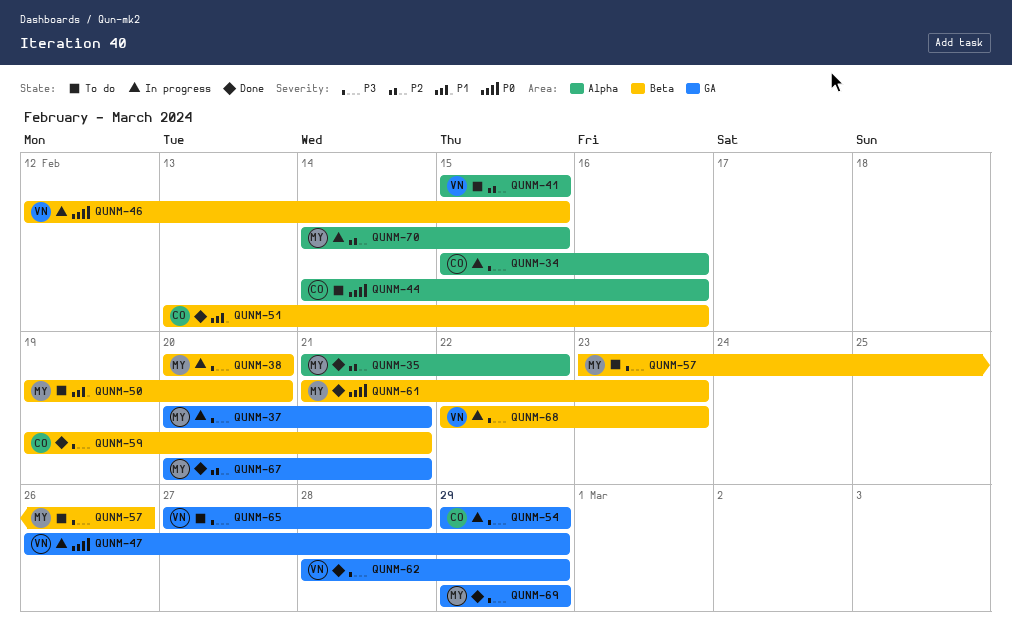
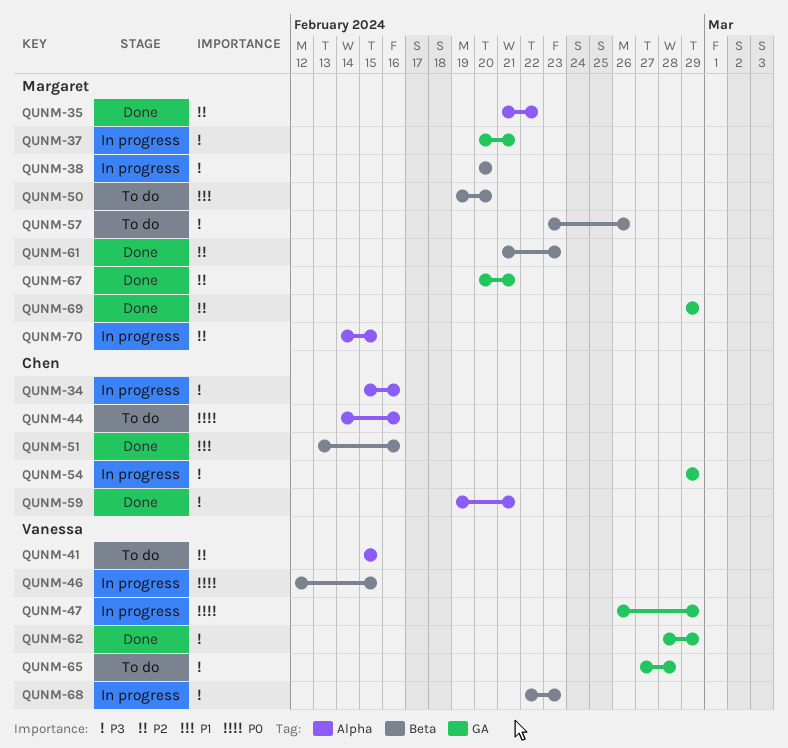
QUNM-59, label: Beta -> Alpha
QUNM-61, priority: P0 -> P2
QUNM-69, priority: P3 -> P2

